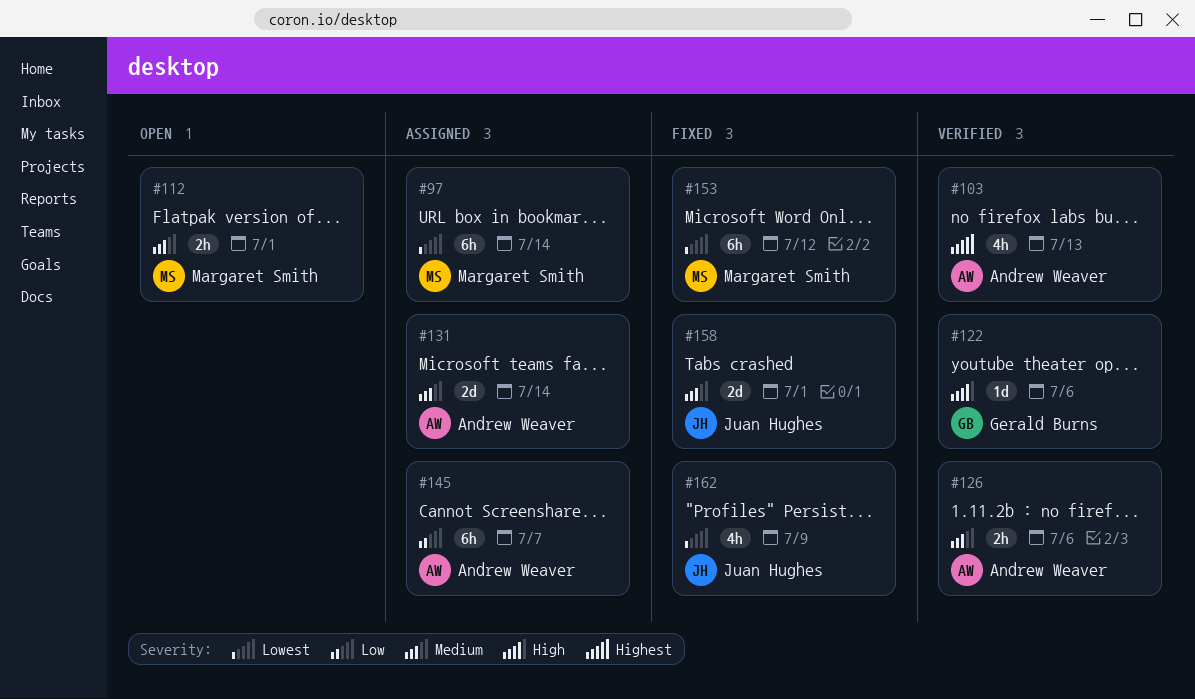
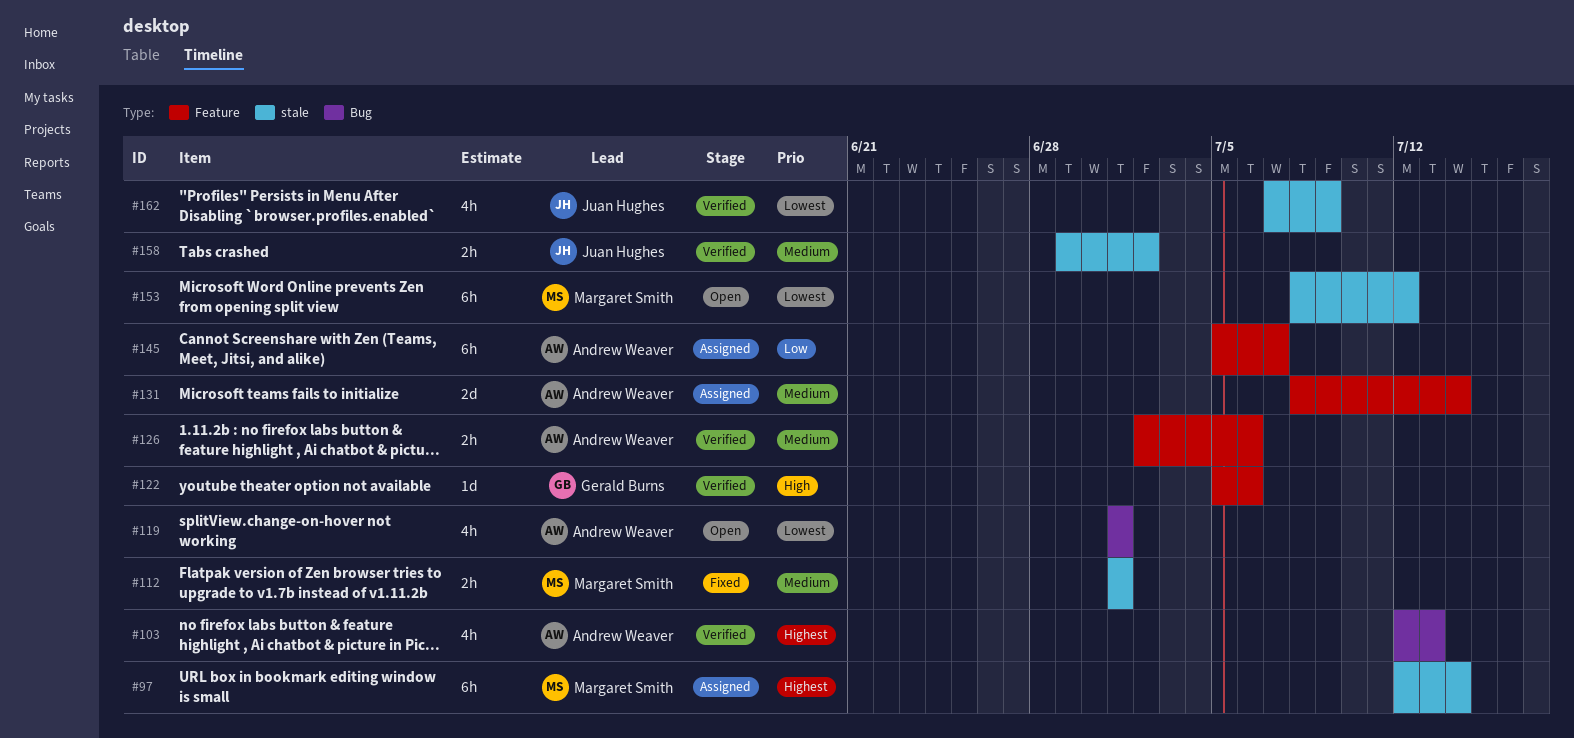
#97, priority: Lowest -> Highest
#112, status: Open -> Fixed
#119: none -> present
#153, status: Fixed -> Open
#158, status: Fixed -> Verified
#158, estimate: 2d -> 2h
#158, due: Jul 1 -> Jul 2
#162, status: Fixed -> Verified

